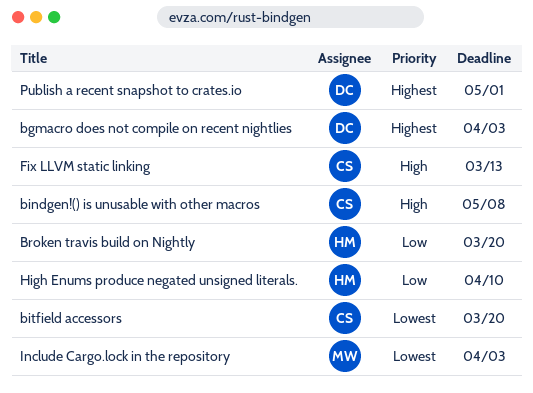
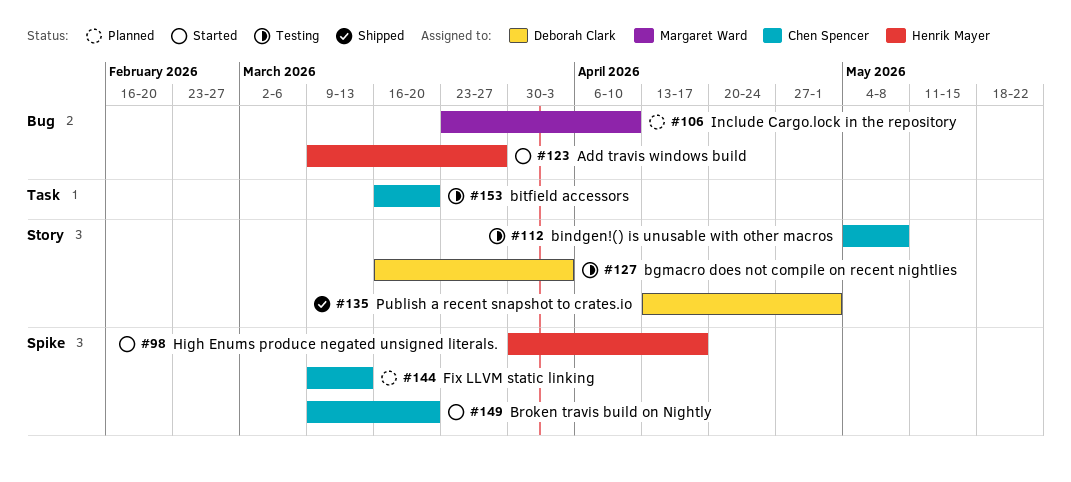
Add travis windows build: none -> present
Broken travis build on Nightly, owner: Henrik Mayer -> Chen Spencer
High Enums produce negated unsigned literals., due: Apr 10 -> Apr 17
Include Cargo.lock in the repository, due: Apr 3 -> Apr 10

